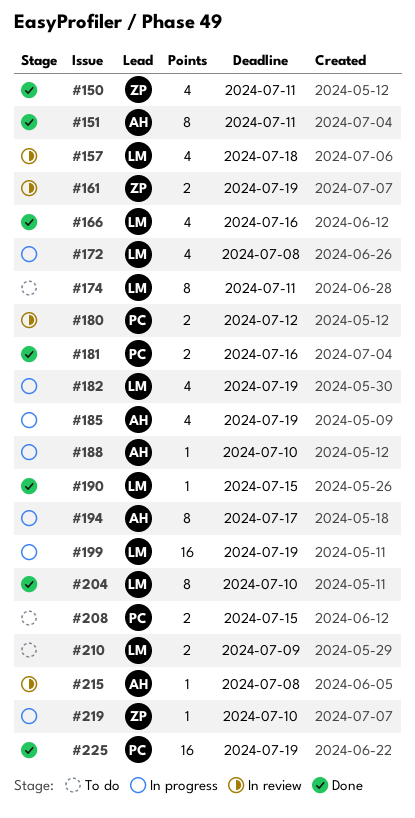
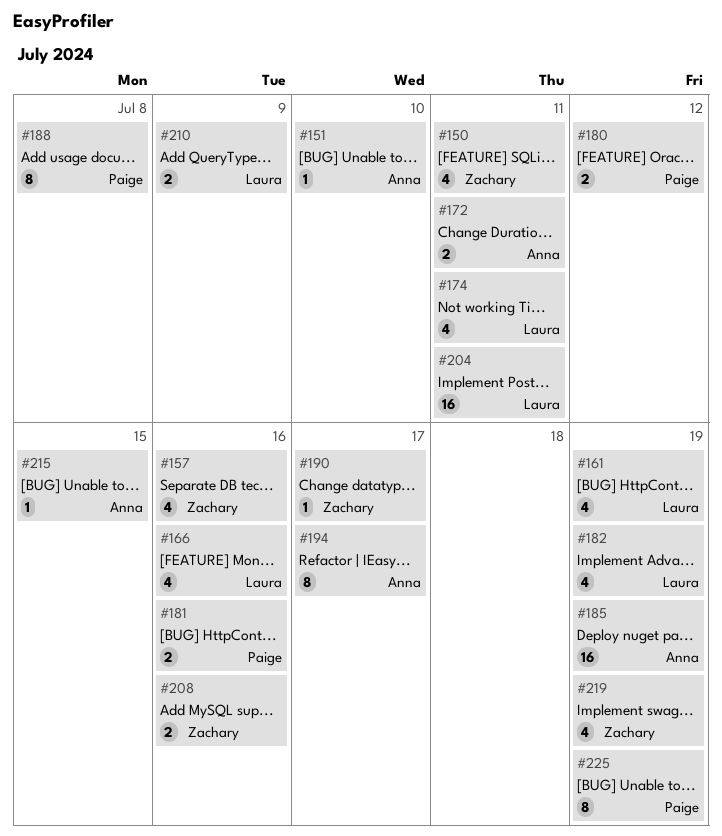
#151, estimate: 8 -> 1
#151, due: Jul 11 -> Jul 10
#157, owner: Laura -> Zachary
#157, due: Jul 18 -> Jul 16
#161, owner: Zachary -> Laura
#161, estimate: 2 -> 4
#172, owner: Laura -> Anna
#172, estimate: 4 -> 2
#172, due: Jul 8 -> Jul 11
#174, estimate: 8 -> 4
#185, estimate: 4 -> 16
#188, owner: Anna -> Paige
#188, estimate: 1 -> 8
#188, due: Jul 10 -> Jul 8
#190, owner: Laura -> Zachary
#190, due: Jul 15 -> Jul 17
#199: present -> none
#204, estimate: 8 -> 16
#204, due: Jul 10 -> Jul 11
#208, owner: Paige -> Zachary
#208, due: Jul 15 -> Jul 16
#215, due: Jul 8 -> Jul 15
#219, estimate: 1 -> 4
#219, due: Jul 10 -> Jul 19
#225, estimate: 16 -> 8

